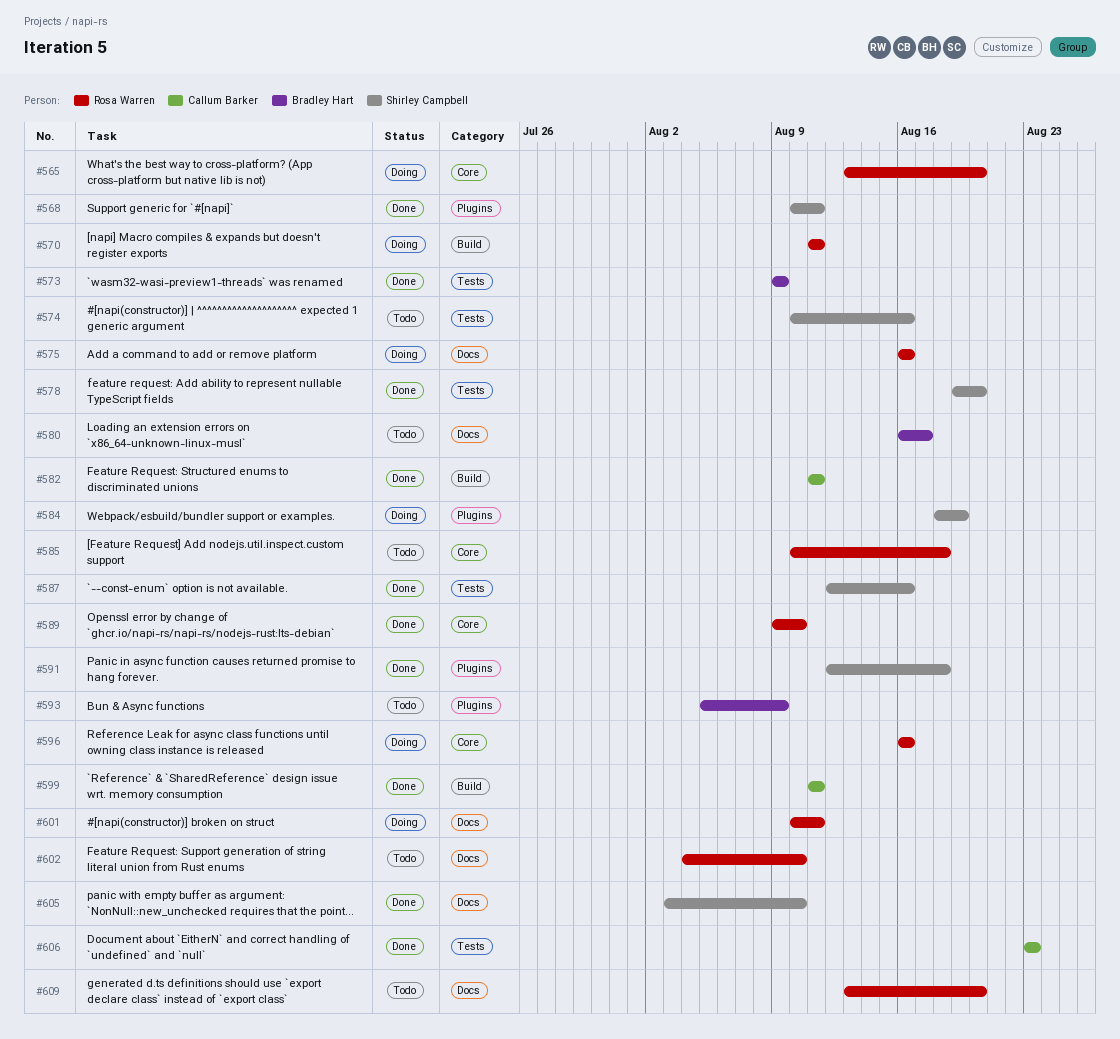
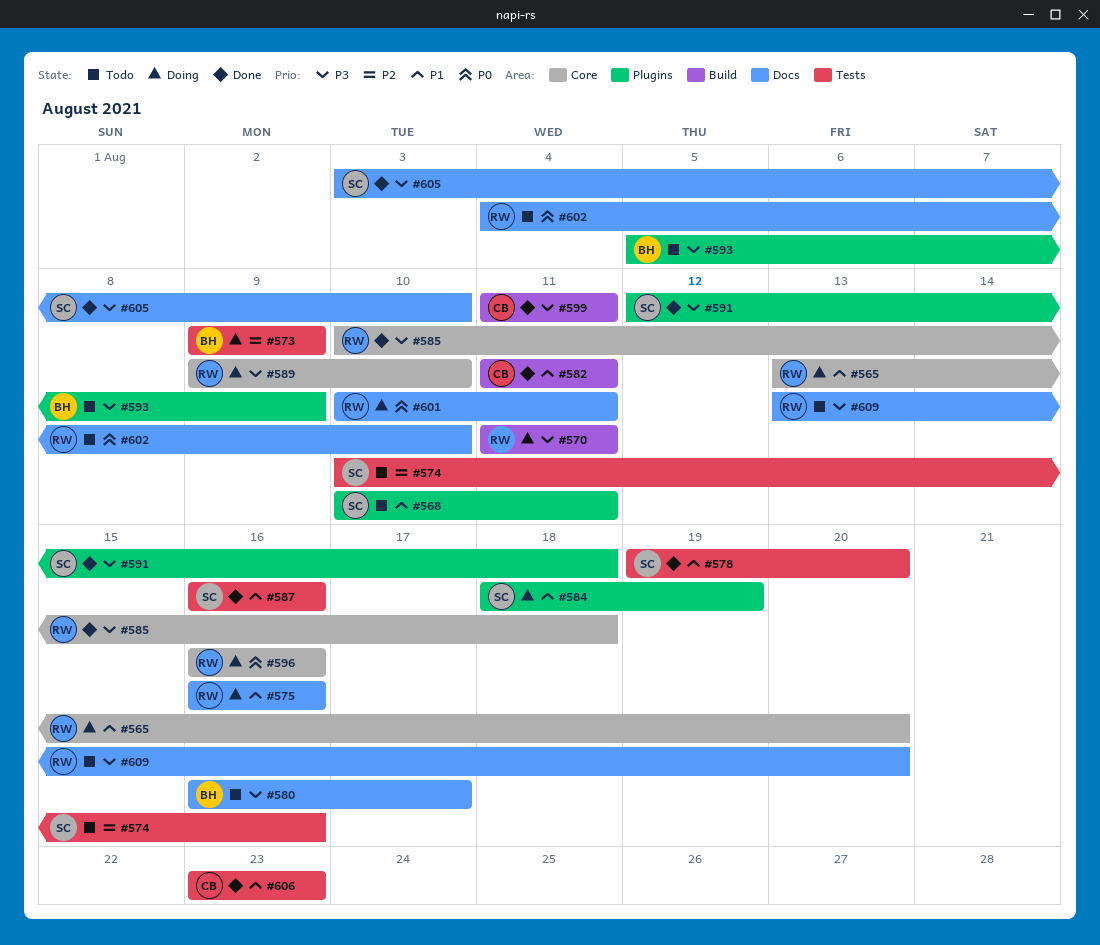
#568, status: Done -> Todo
#573, status: Done -> Doing
#585, status: Todo -> Done
#587, start: Aug 12 -> Aug 16
#589, status: Done -> Doing

